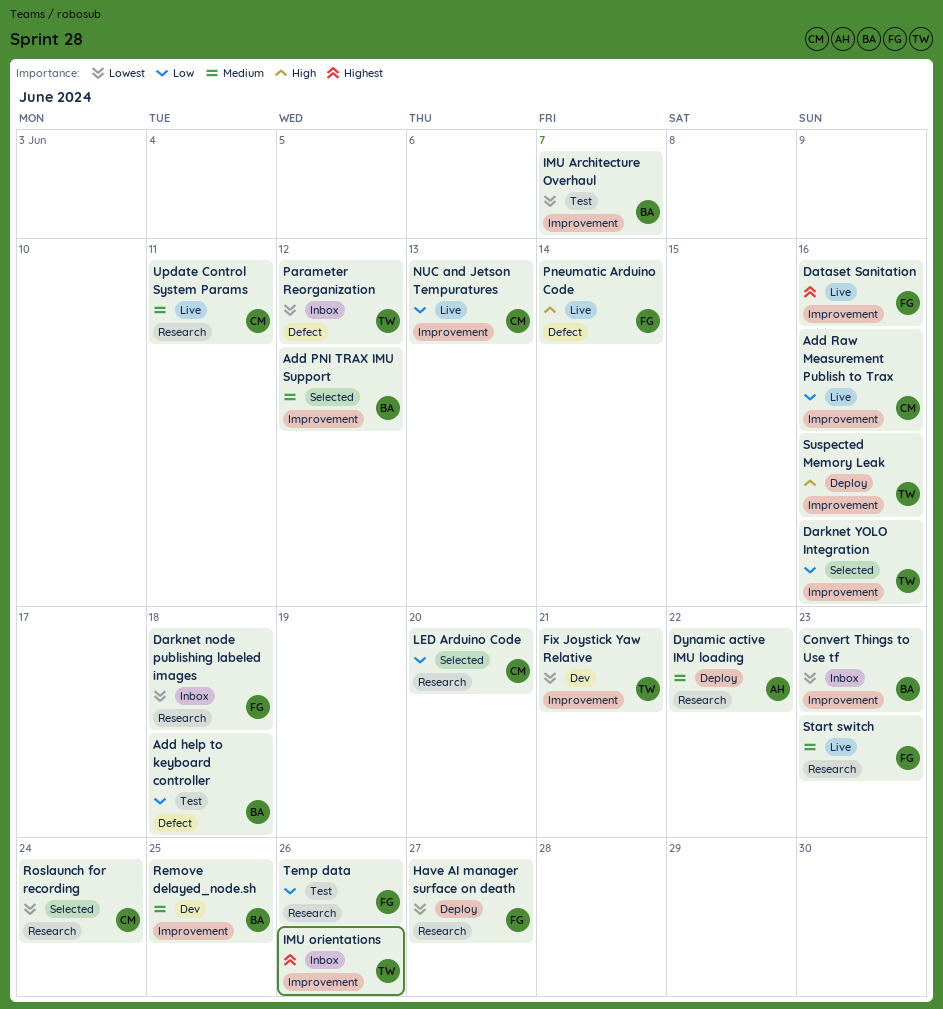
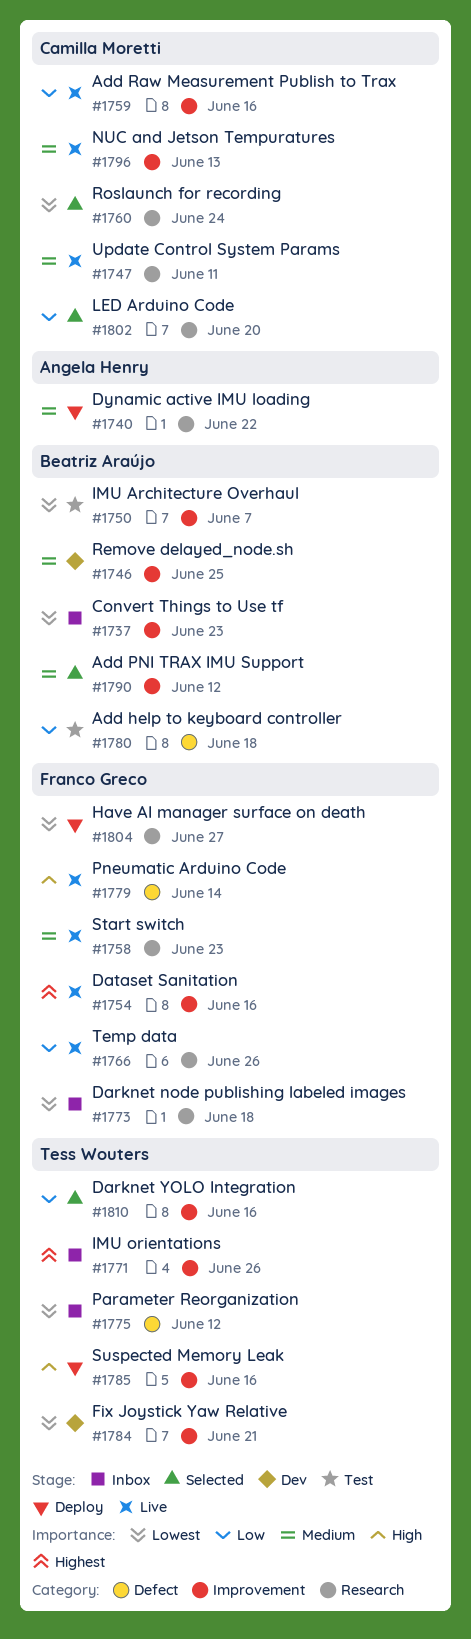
NUC and Jetson Tempuratures, priority: Low -> Medium
Temp data, status: Test -> Live

